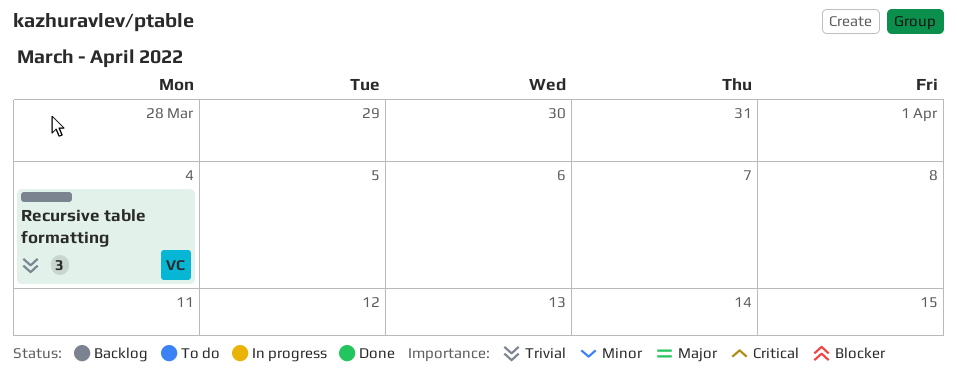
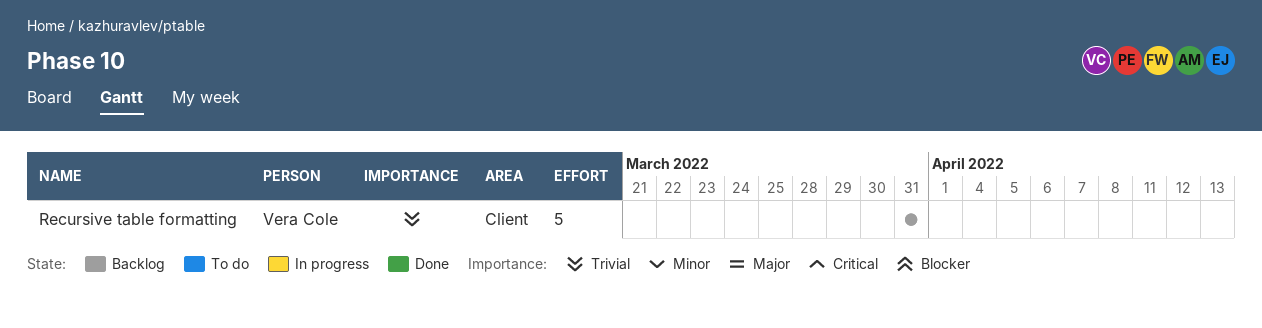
Recursive table formatting, estimate: 3 -> 5
Recursive table formatting, due: Apr 4 -> Mar 31

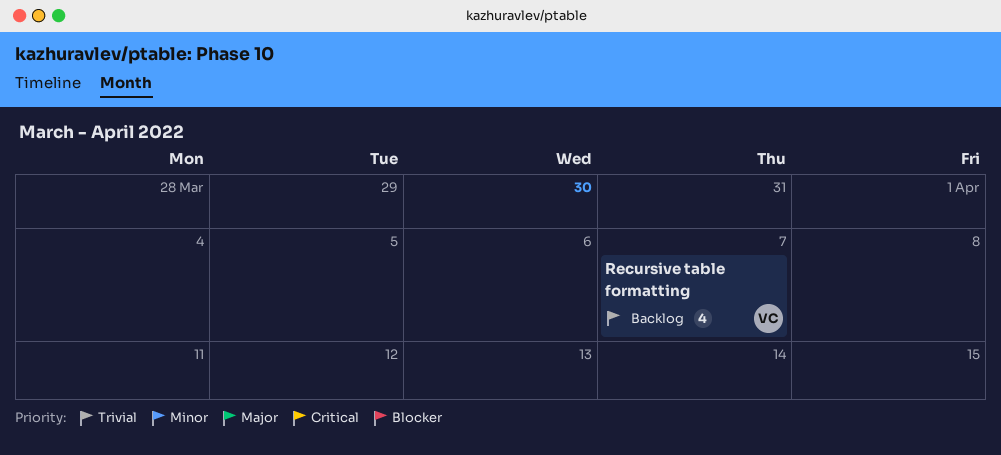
Recursive table formatting, estimate: 5 -> 4
Recursive table formatting, due: Mar 31 -> Apr 7

